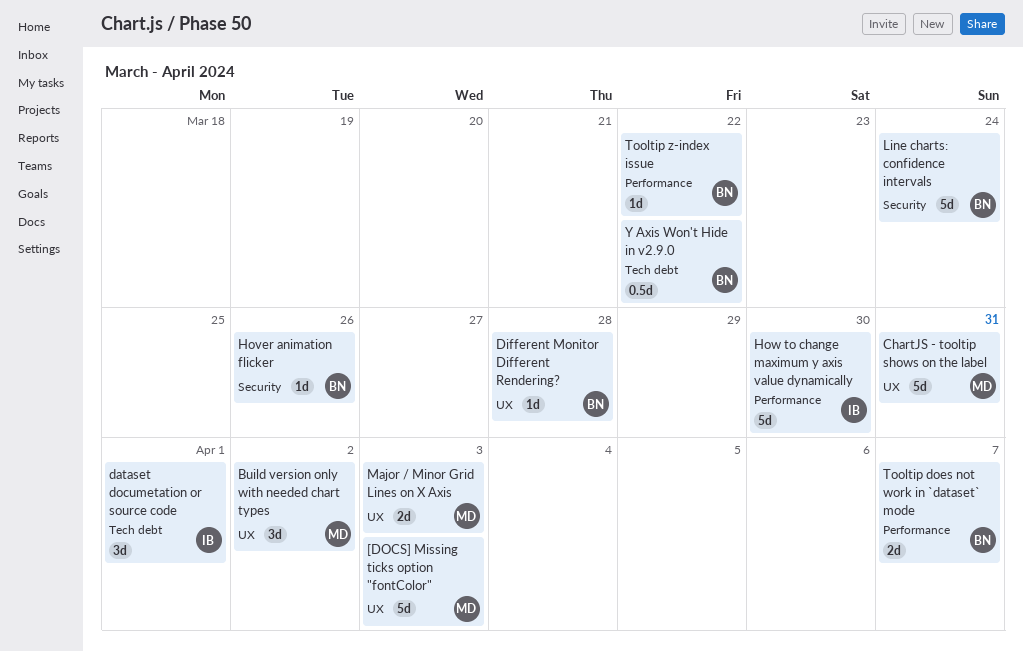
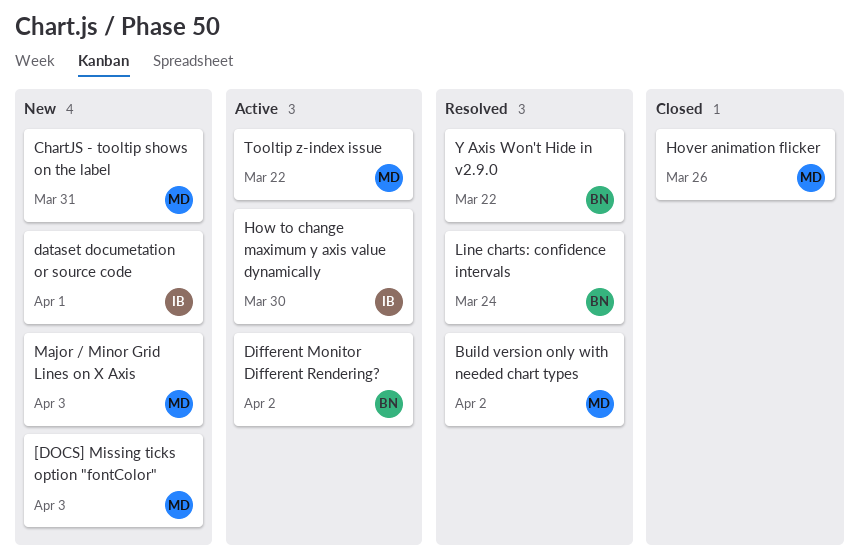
Different Monitor Different Rendering?, due: Mar 28 -> Apr 2
Hover animation flicker, owner: BN -> MD
Tooltip does not work in `dataset` mode: present -> none
Tooltip z-index issue, owner: BN -> MD

